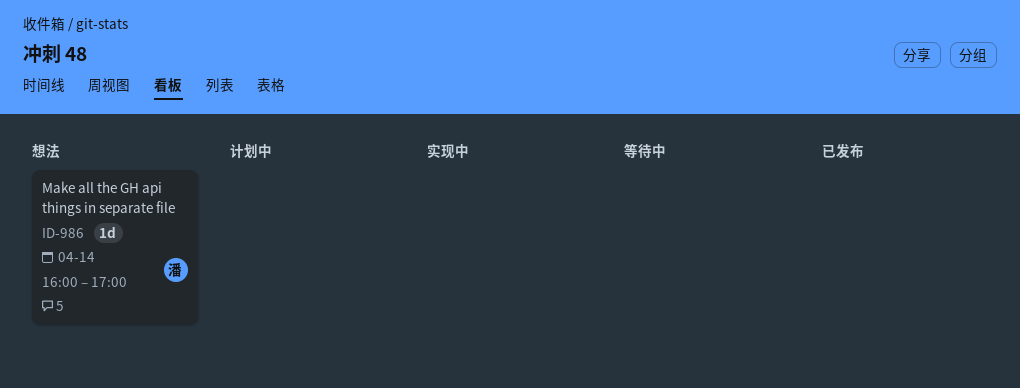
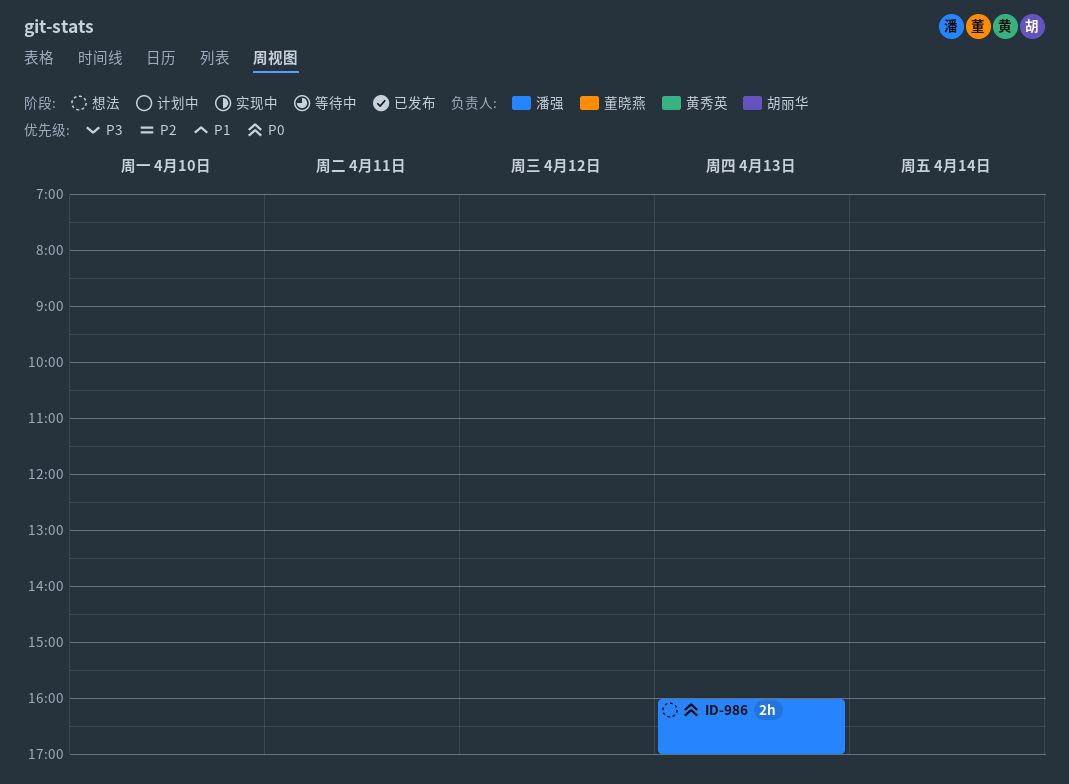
ID-986, estimate: 1d -> 2h
ID-986, day: Apr 14 -> Apr 13

